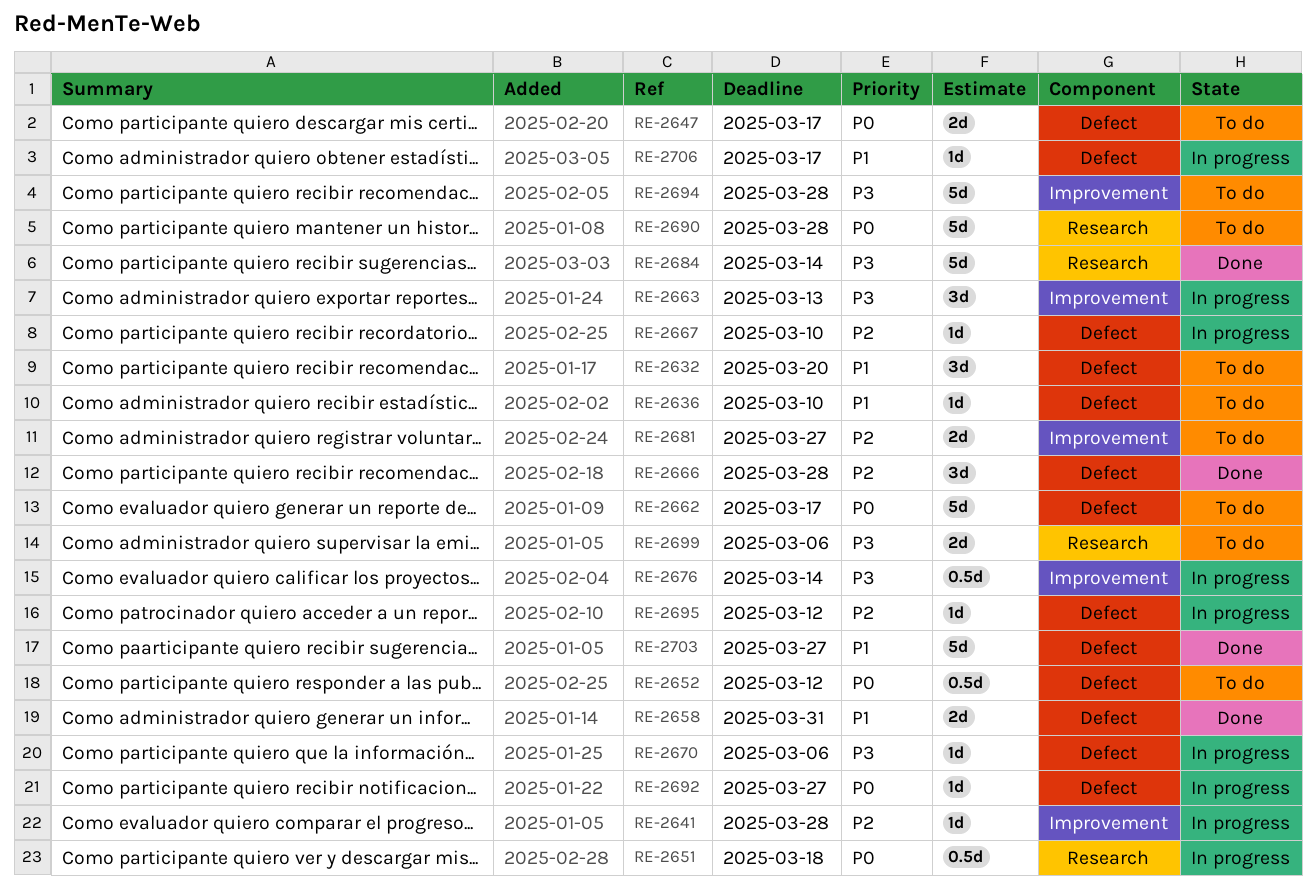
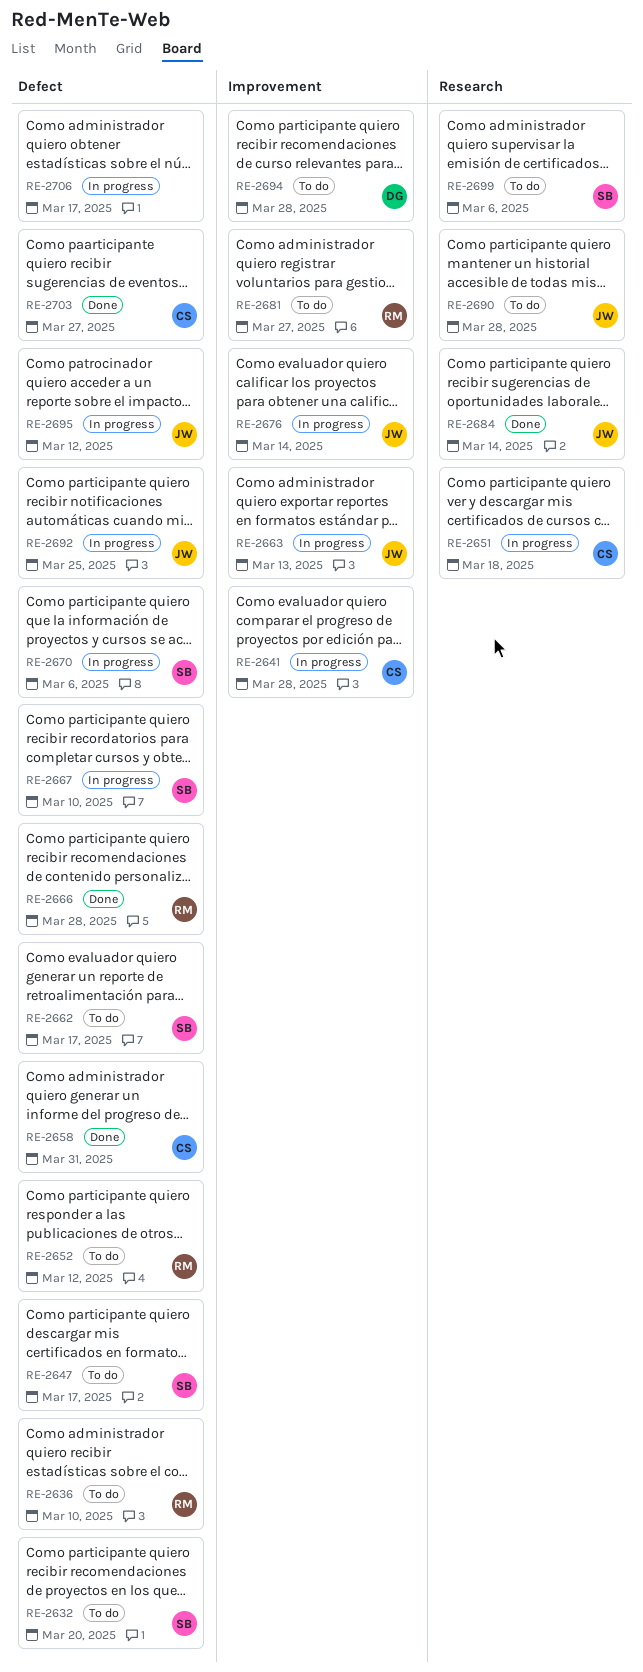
RE-2692, due: Mar 27 -> Mar 25

